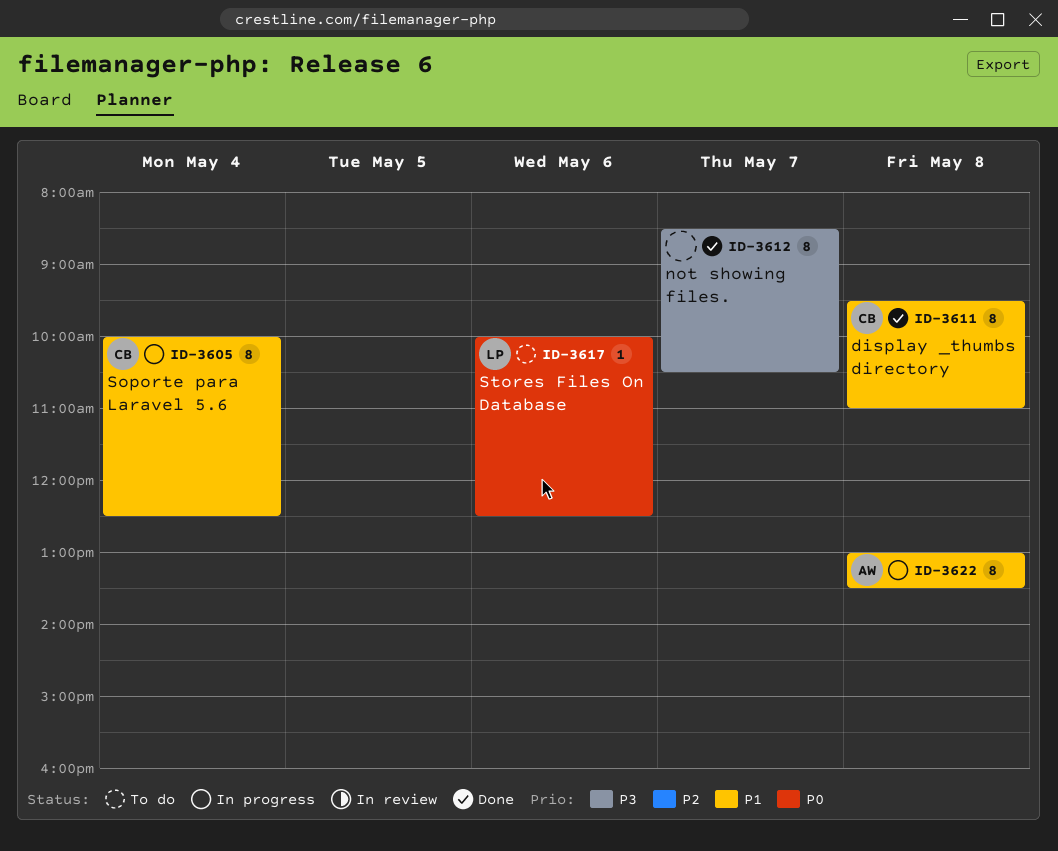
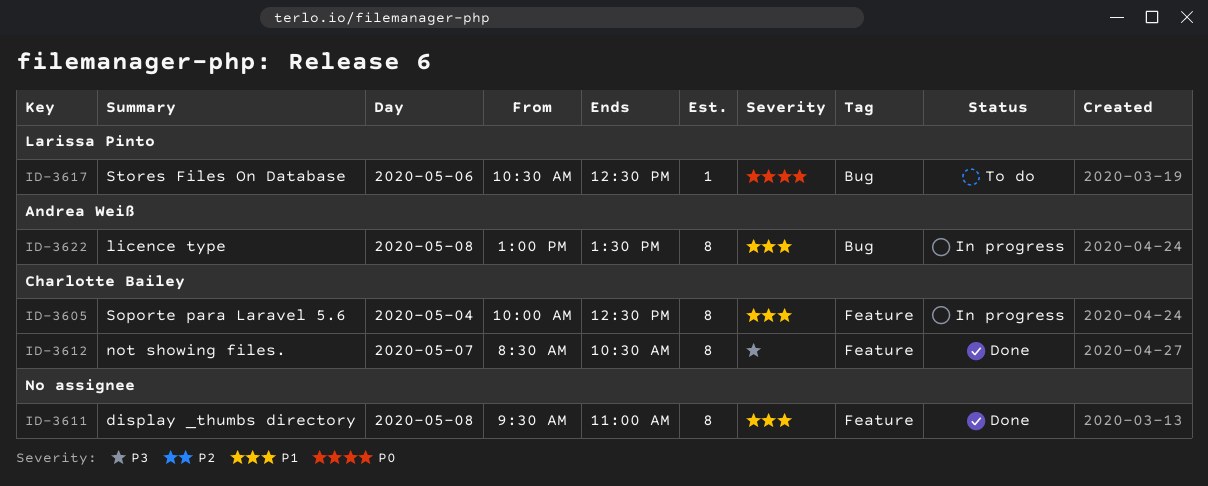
ID-3611, owner: Charlotte Bailey -> none
ID-3612, owner: none -> Charlotte Bailey
ID-3617, begins: 10:00 -> 10:30

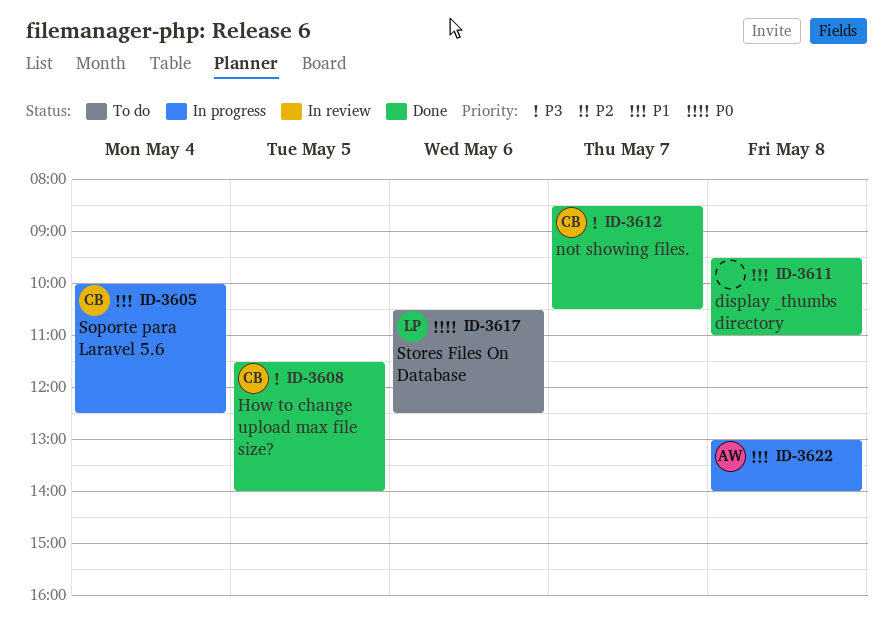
ID-3608: none -> present
ID-3622, ends: 13:30 -> 14:00

